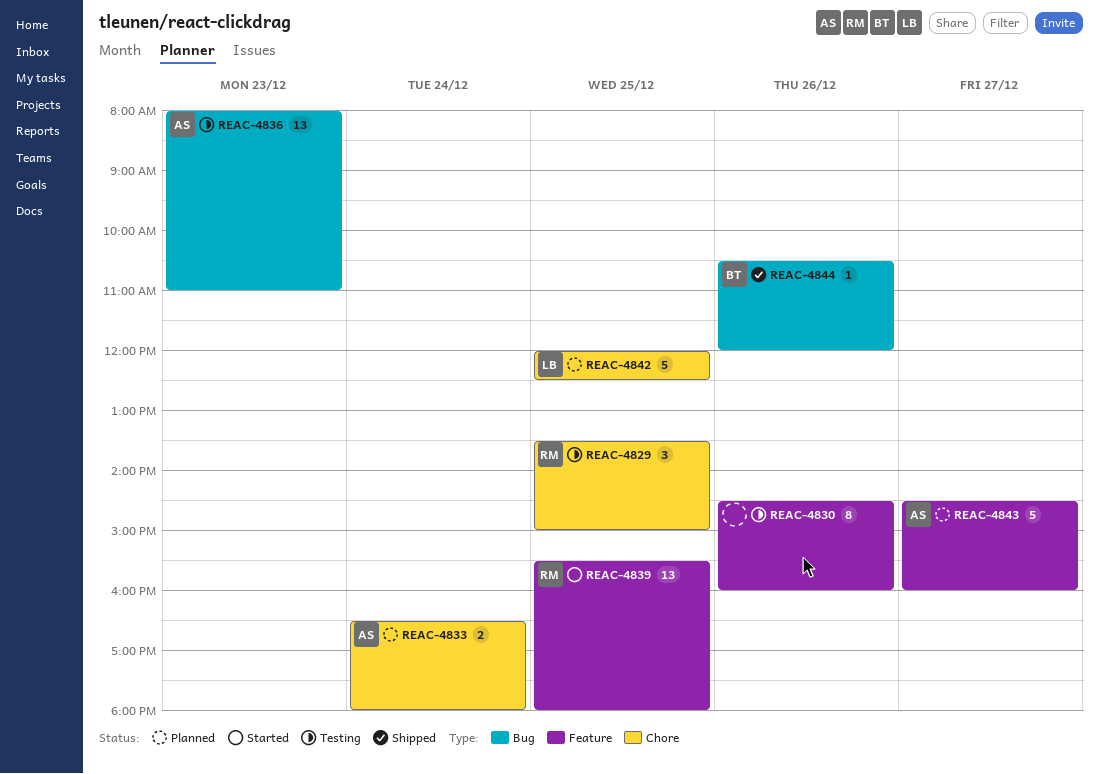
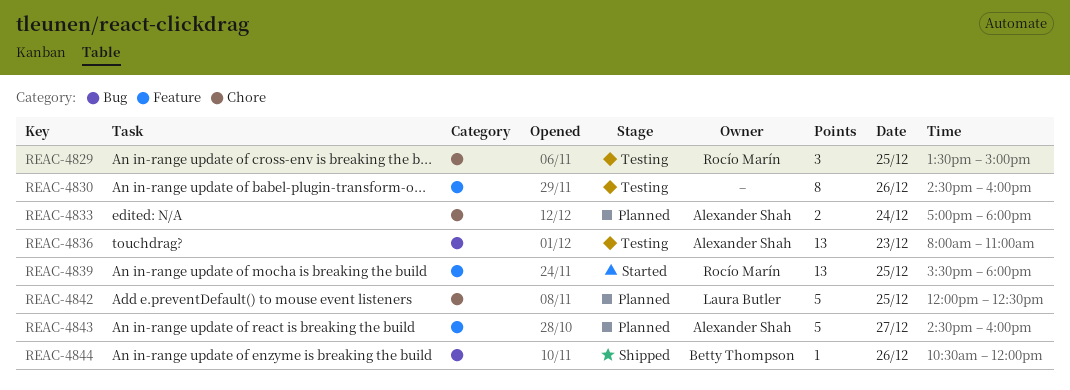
REAC-4833, begins: 16:30 -> 17:00

